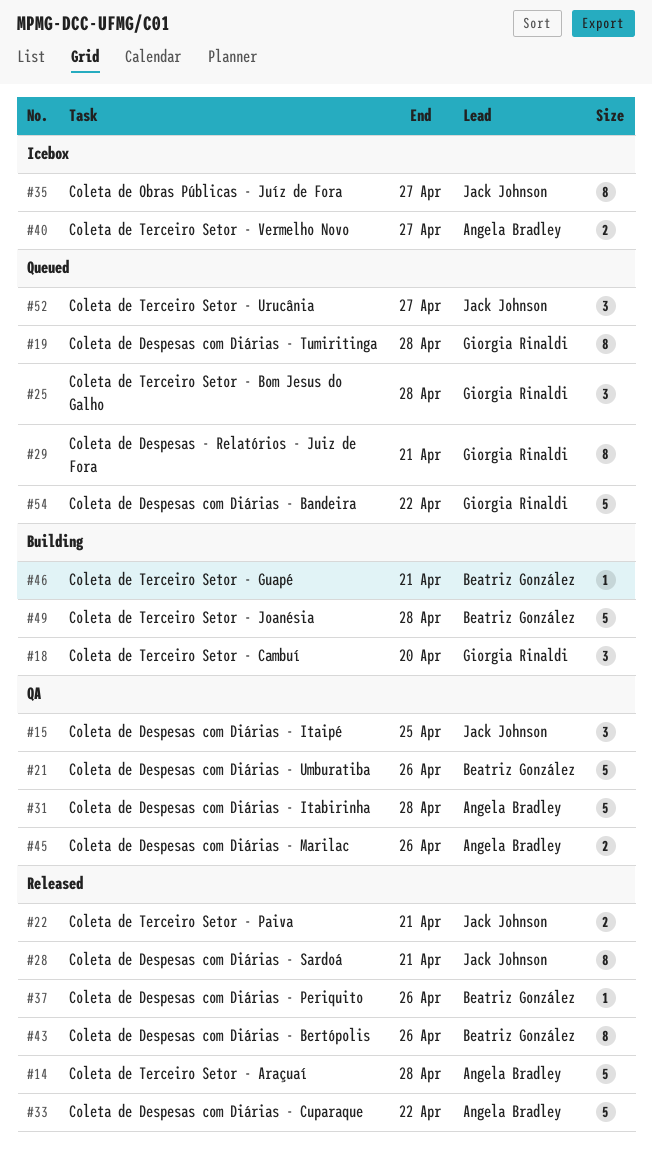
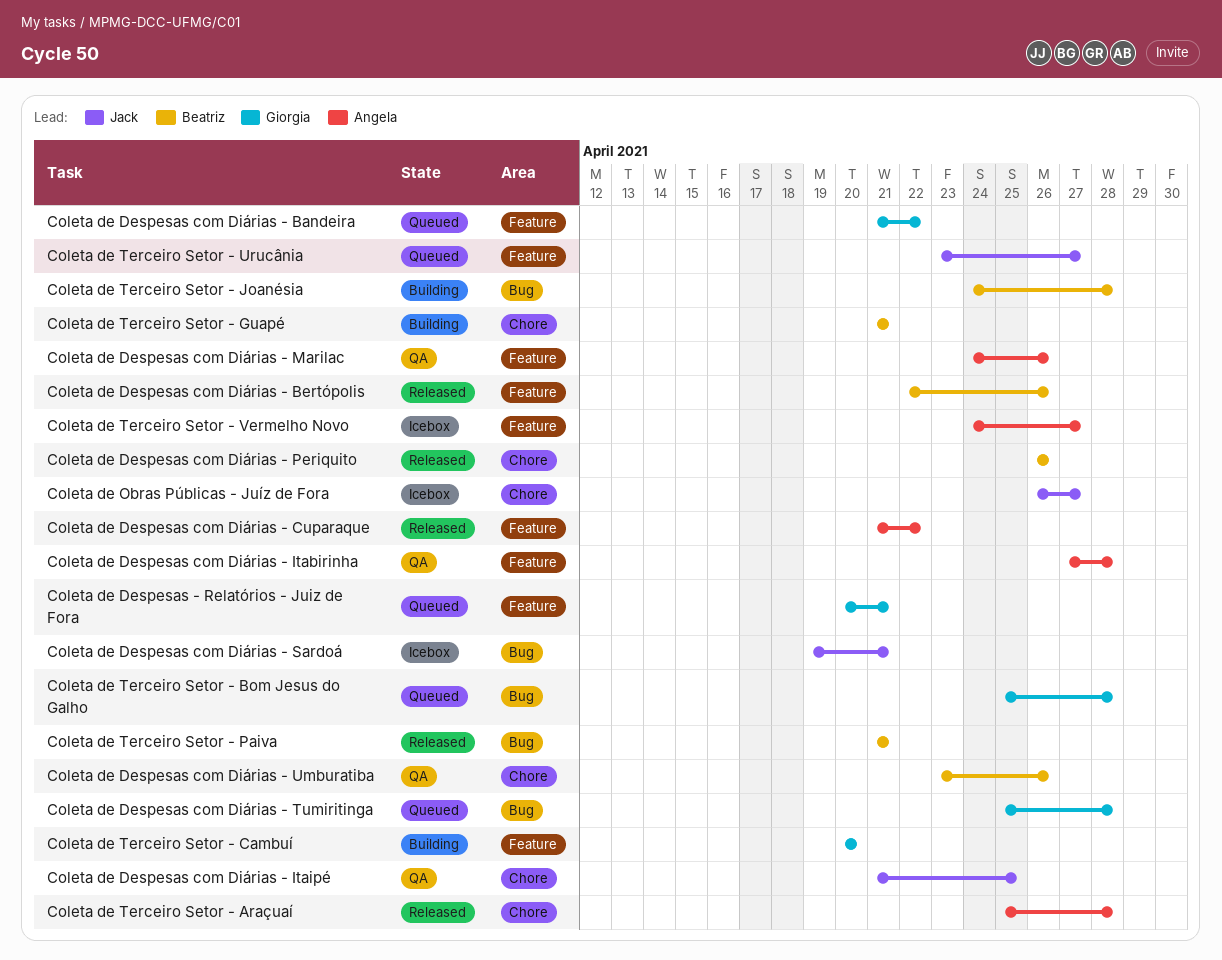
Coleta de Despesas com Diárias - Sardoá, status: Released -> Icebox
Coleta de Terceiro Setor - Paiva, owner: Jack Johnson -> Beatriz González

